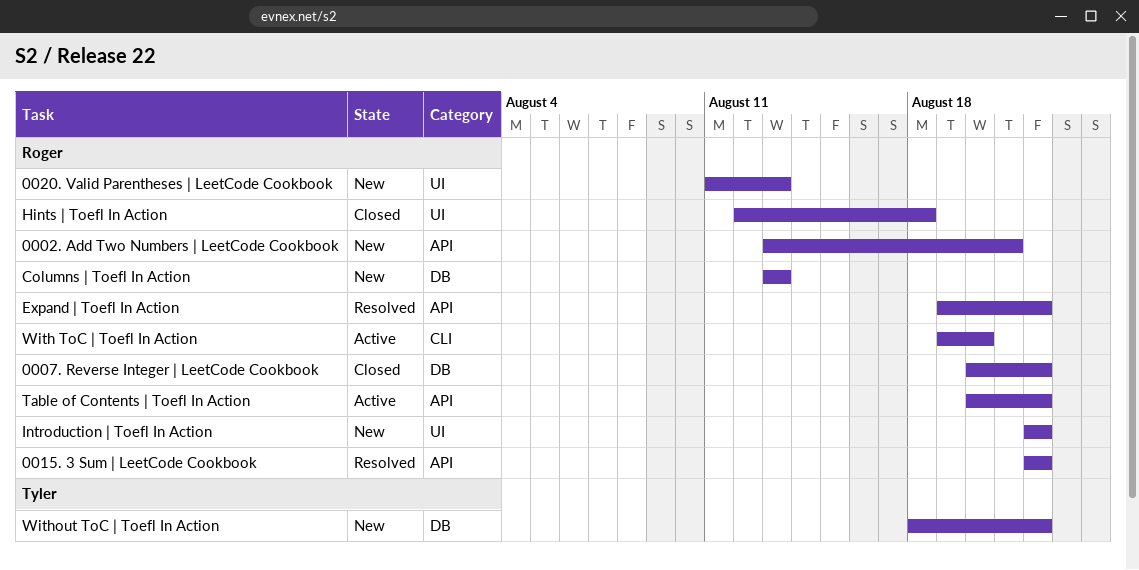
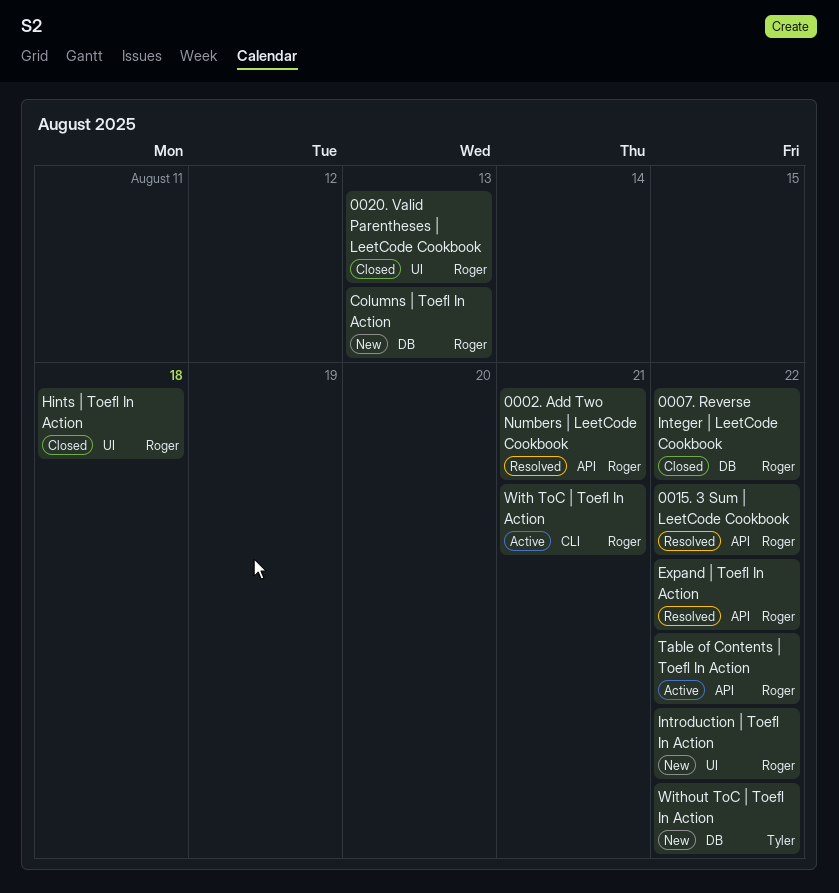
0002. Add Two Numbers | LeetCode Cookbook, status: New -> Resolved
0020. Valid Parentheses | LeetCode Cookbook, status: New -> Closed
With ToC | Toefl In Action, due: Aug 20 -> Aug 21

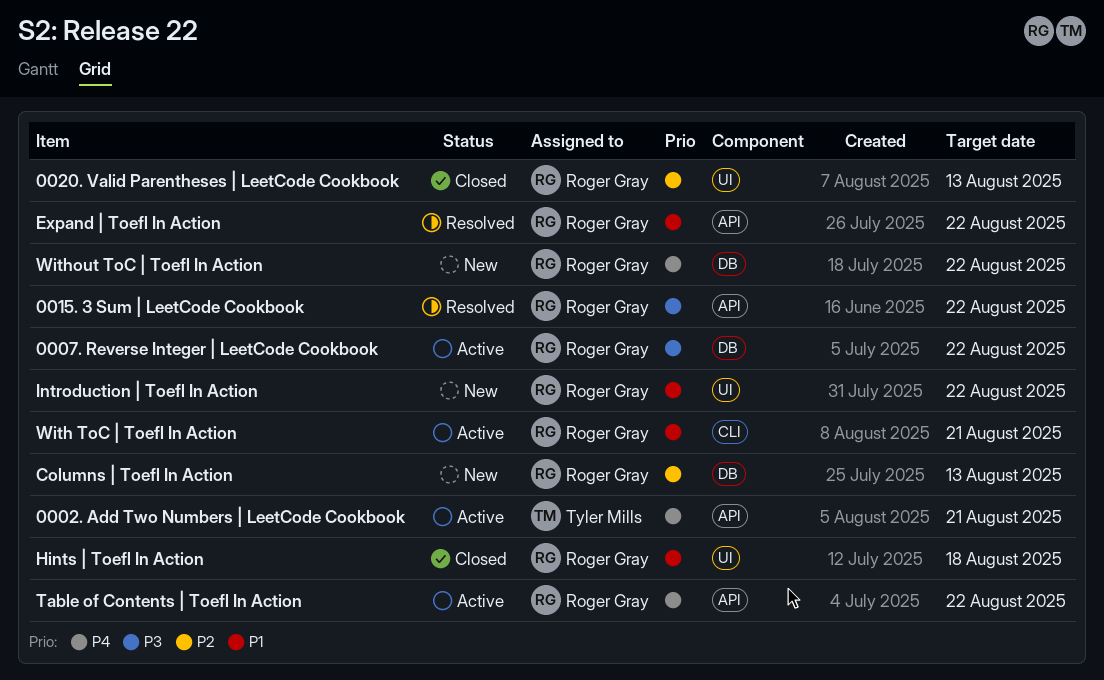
0002. Add Two Numbers | LeetCode Cookbook, status: Resolved -> Active
0002. Add Two Numbers | LeetCode Cookbook, owner: Roger Gray -> Tyler Mills
0007. Reverse Integer | LeetCode Cookbook, status: Closed -> Active
Without ToC | Toefl In Action, owner: Tyler Mills -> Roger Gray

